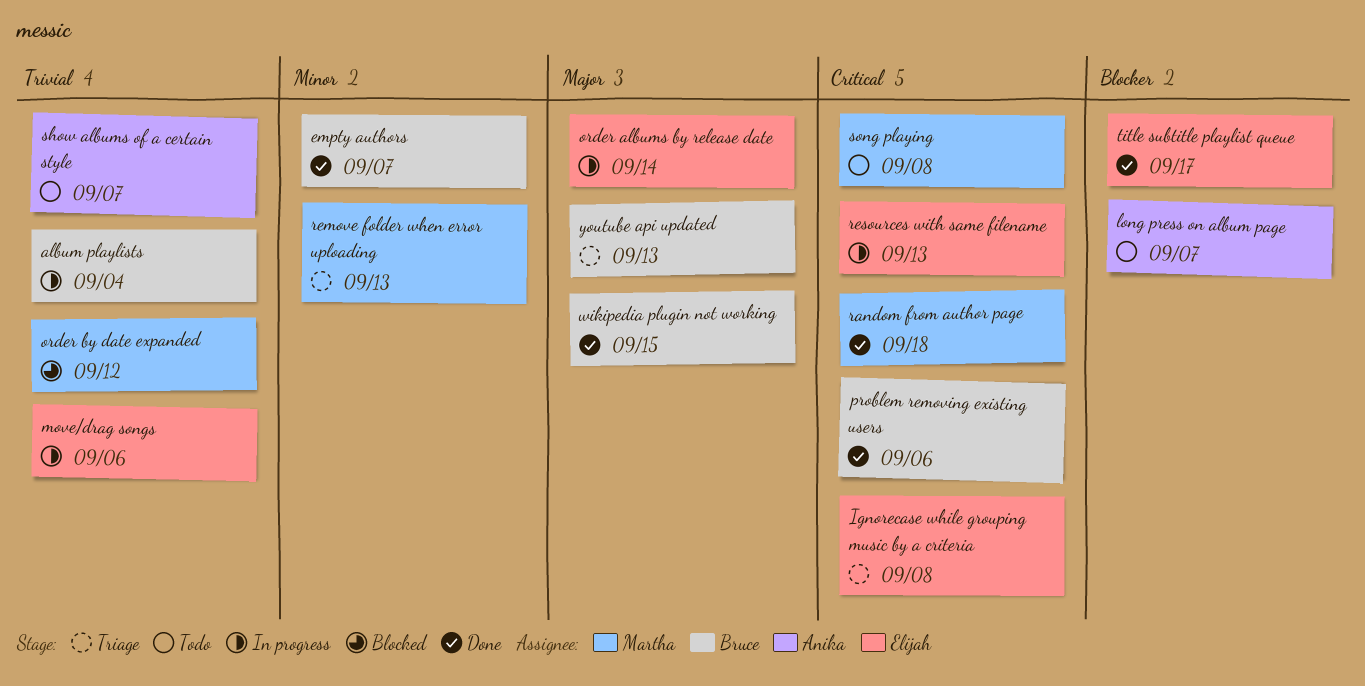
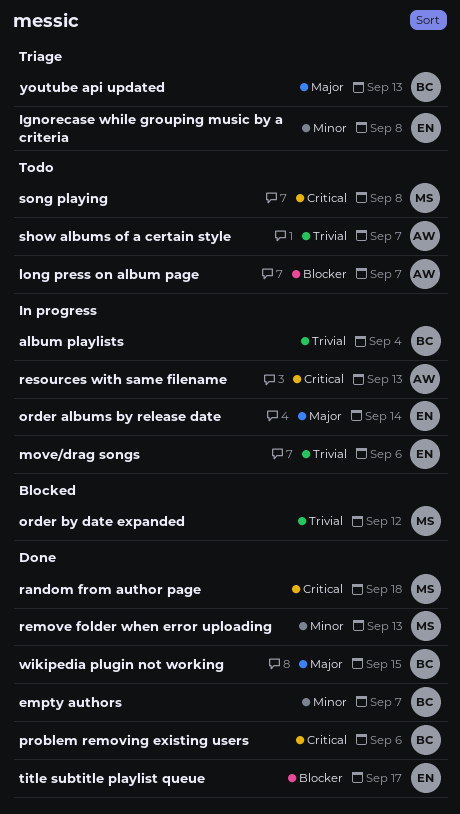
Ignorecase while grouping music by a criteria, priority: Critical -> Minor
remove folder when error uploading, status: Triage -> Done
resources with same filename, owner: Elijah -> Anika

